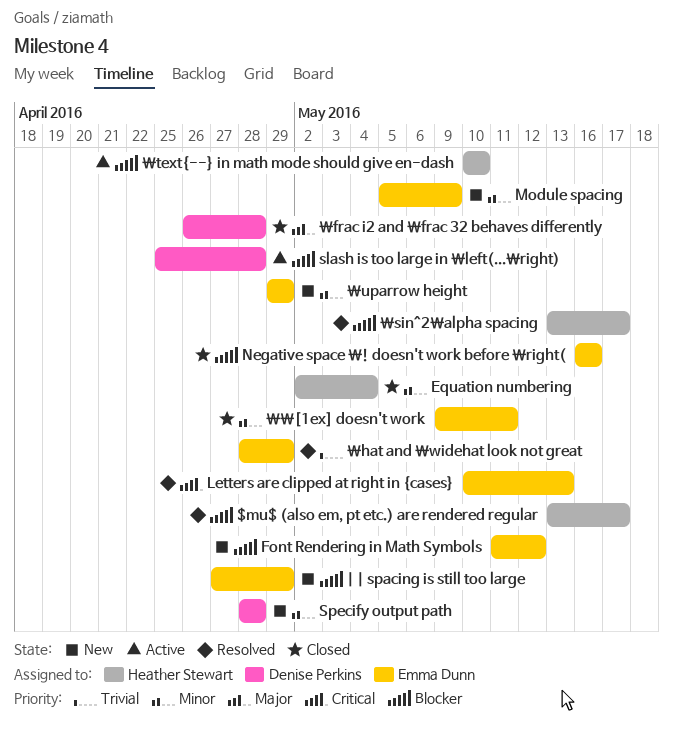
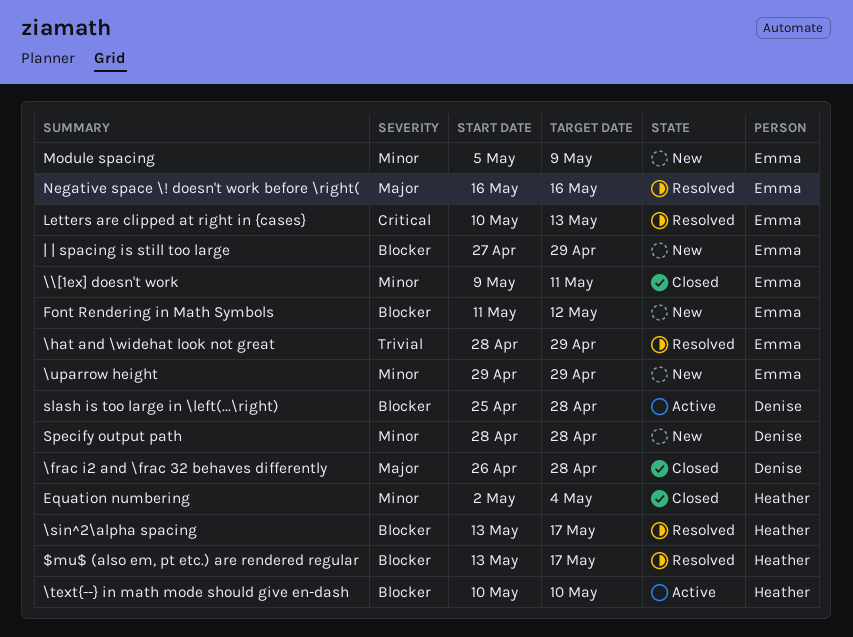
Negative space \! doesn't work before \right(, status: Closed -> Resolved
Negative space \! doesn't work before \right(, priority: Blocker -> Major

